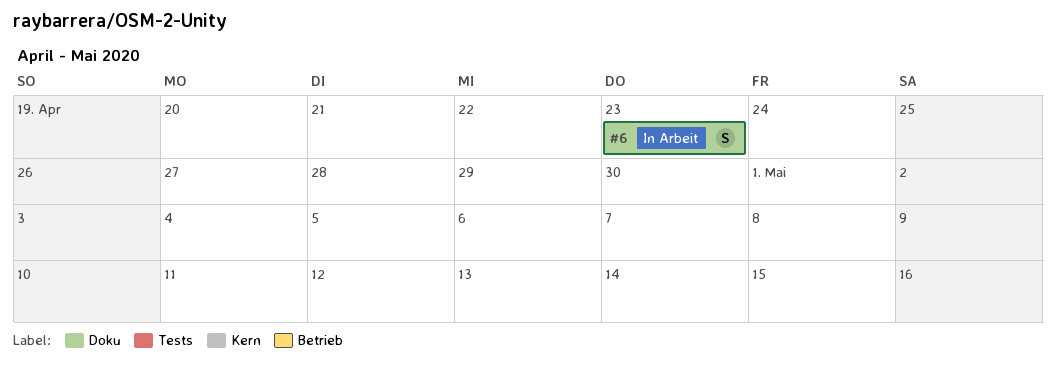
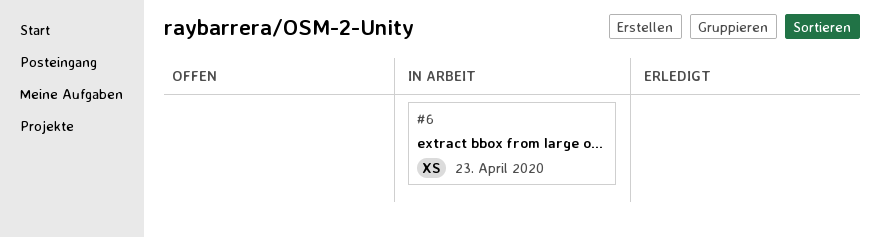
#6, estimate: S -> XS

